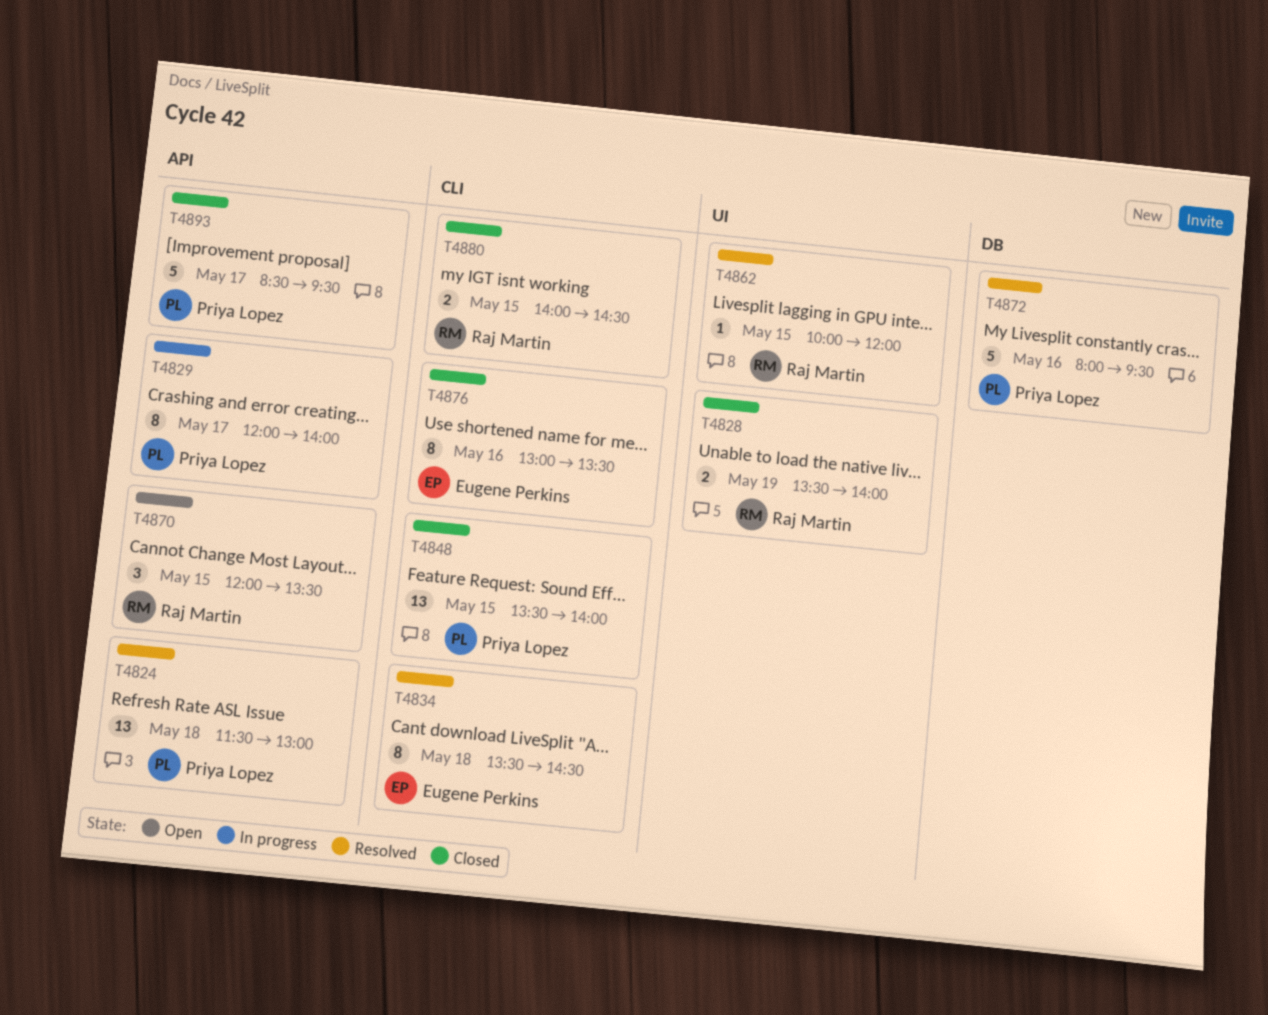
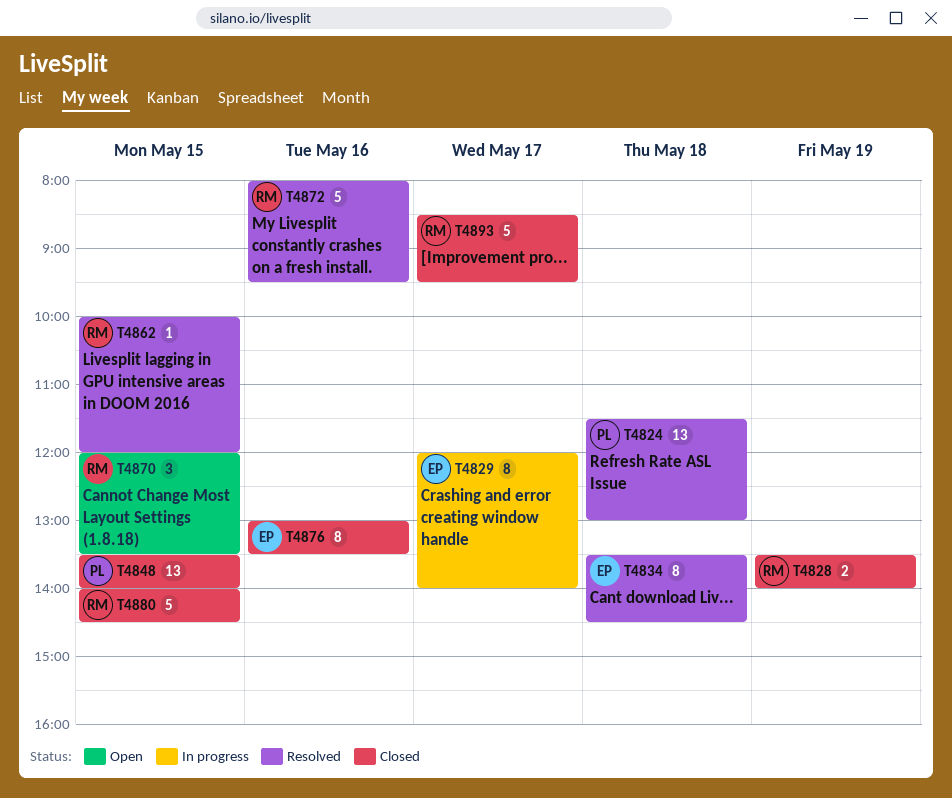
T4829, owner: Priya Lopez -> Eugene Perkins
T4872, owner: Priya Lopez -> Raj Martin
T4880, estimate: 2 -> 5
T4893, owner: Priya Lopez -> Raj Martin

